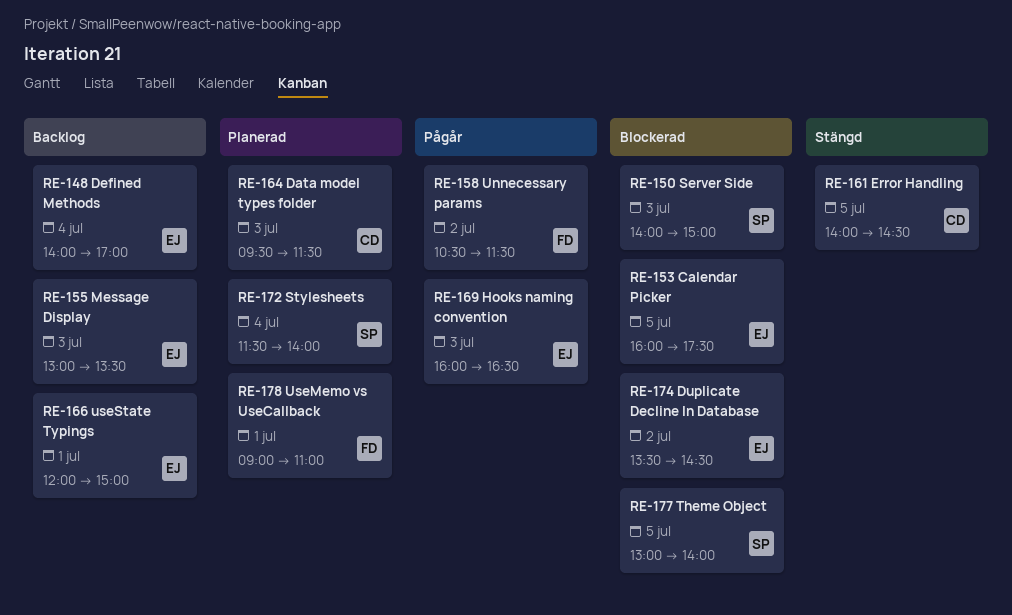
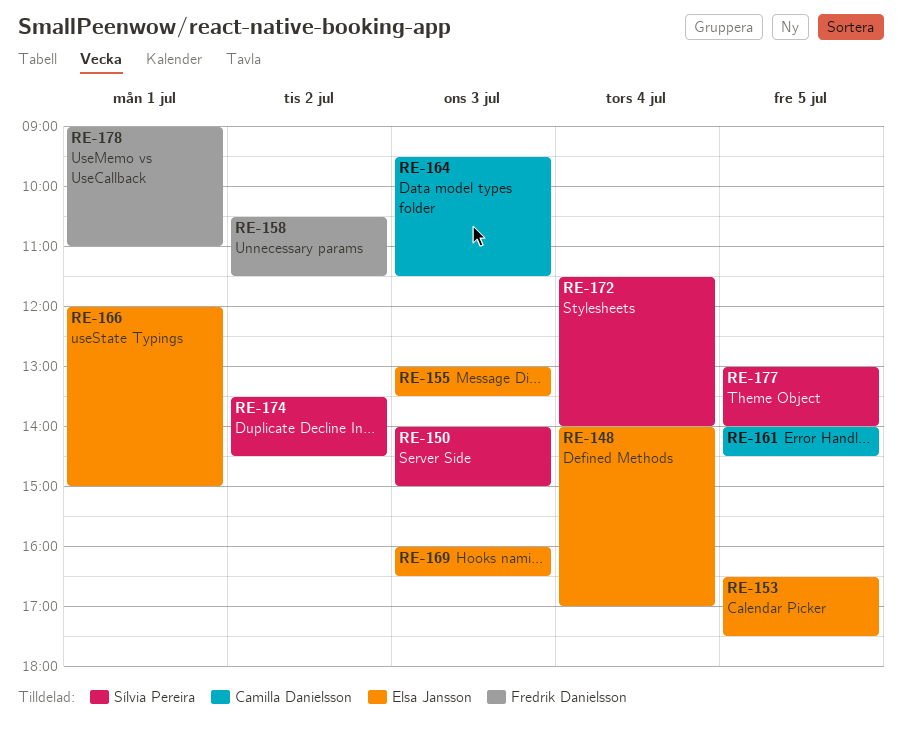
RE-153, begins: 16:00 -> 16:30
RE-174, owner: Elsa Jansson -> Sílvia Pereira

